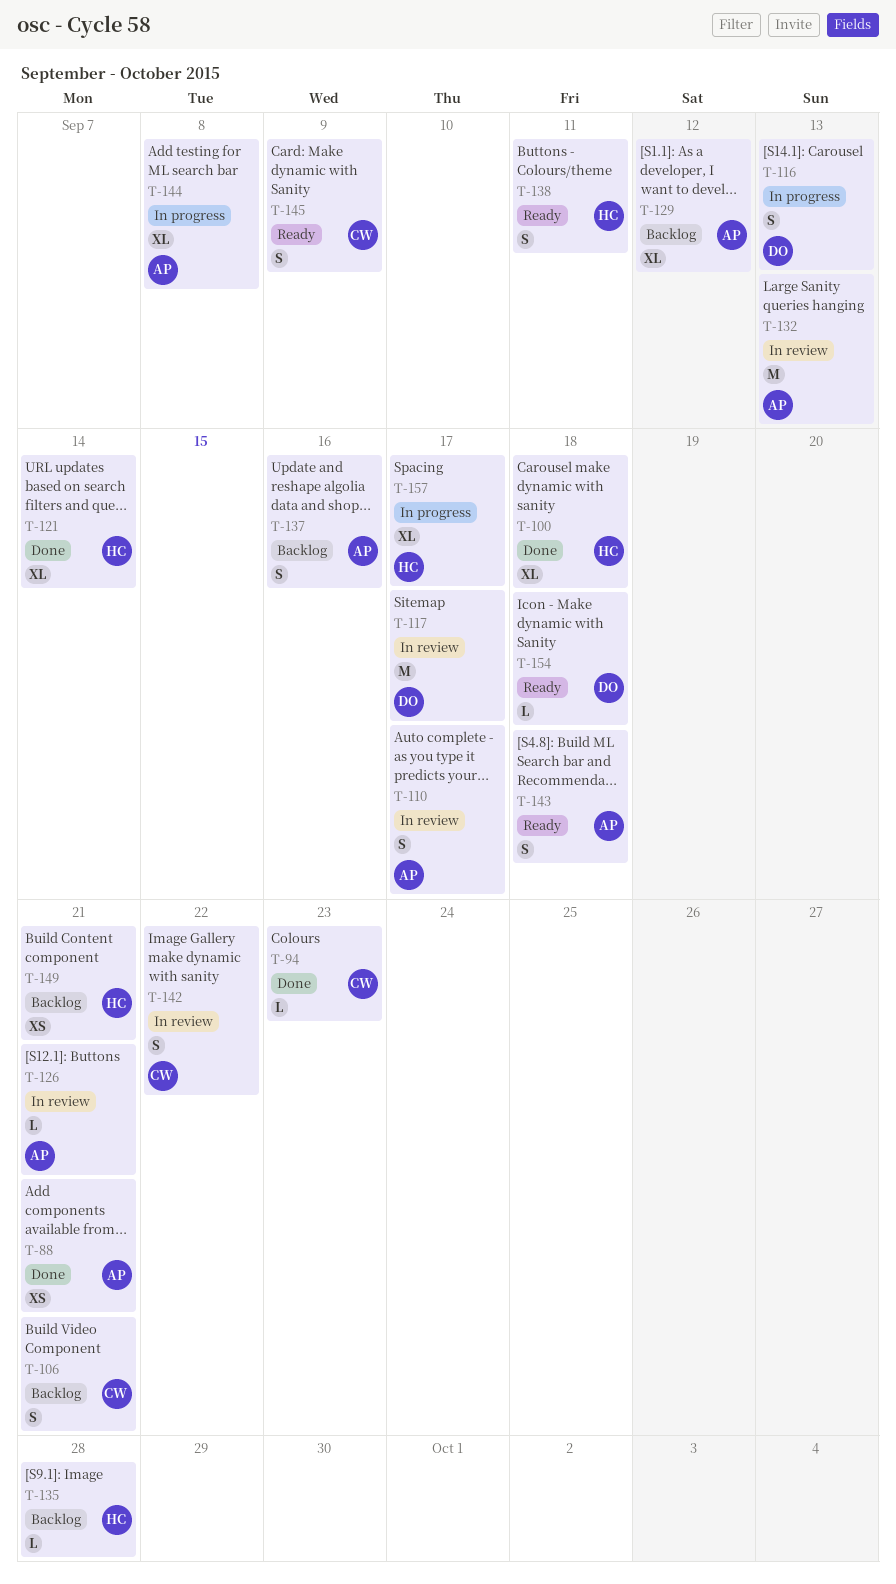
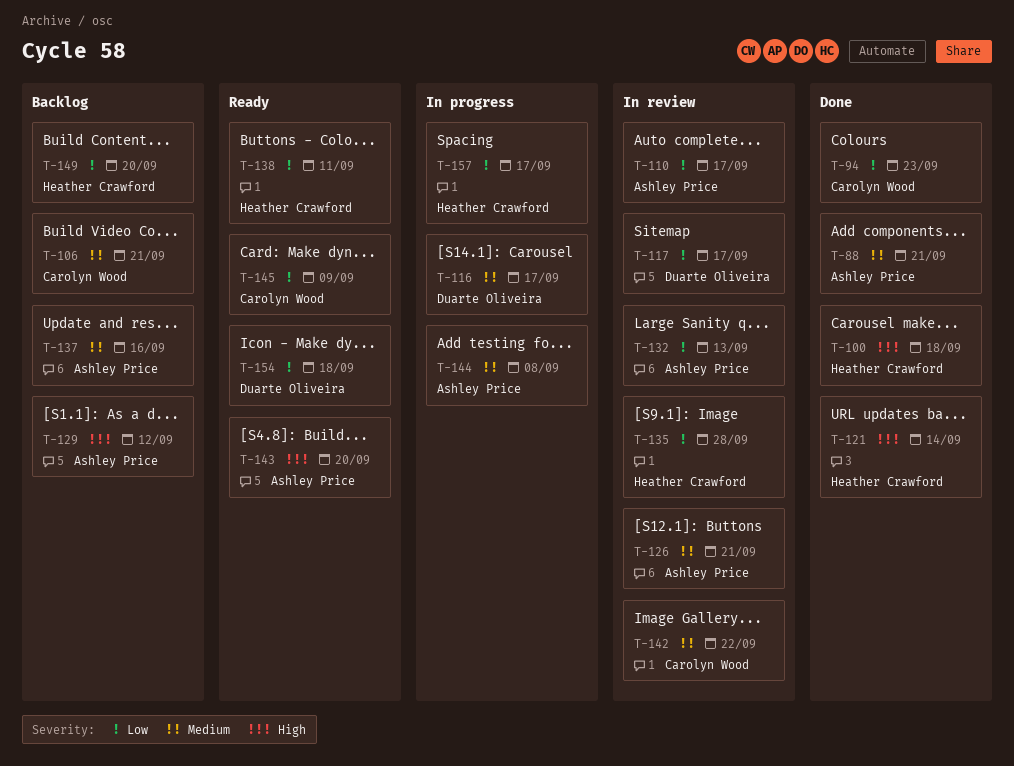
T-116, due: Sep 13 -> Sep 17
T-135, status: Backlog -> In review
T-143, due: Sep 18 -> Sep 20
T-149, due: Sep 21 -> Sep 20

